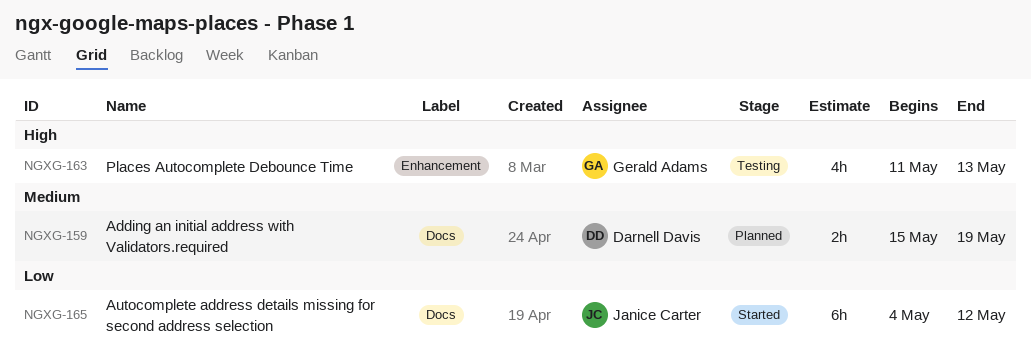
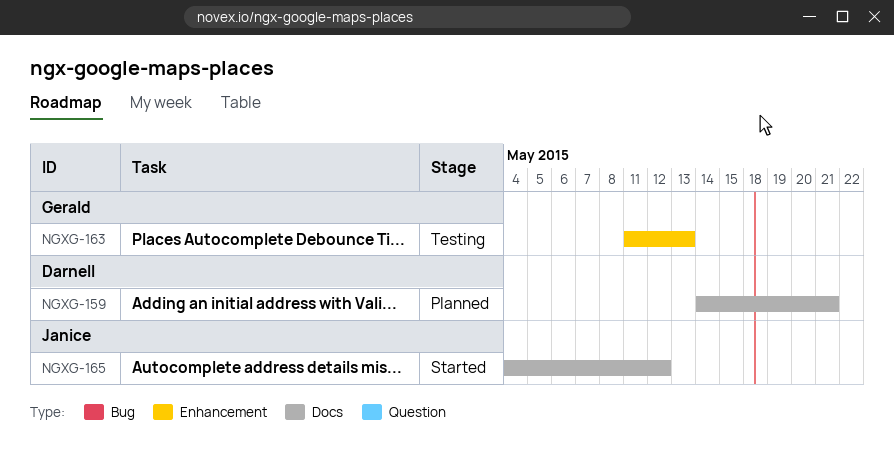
NGXG-159, start: May 15 -> May 14
NGXG-159, due: May 19 -> May 21

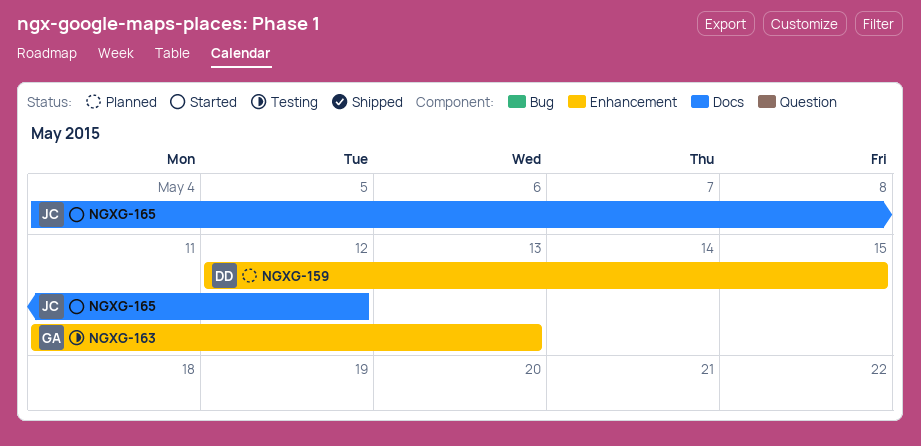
NGXG-159, label: Docs -> Enhancement
NGXG-159, start: May 14 -> May 12
NGXG-159, due: May 21 -> May 15

